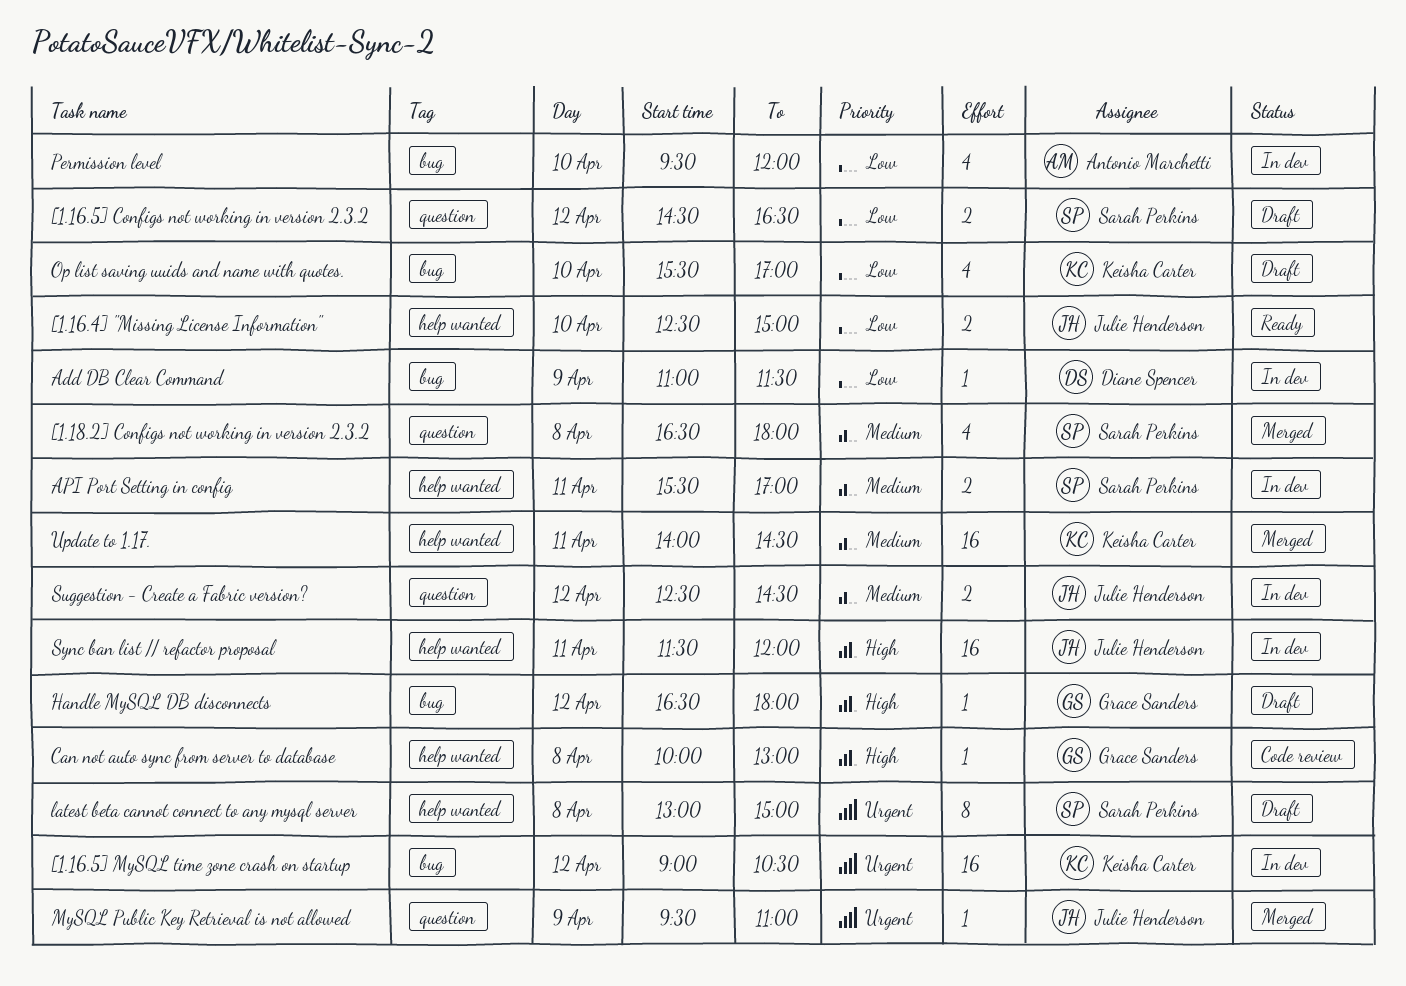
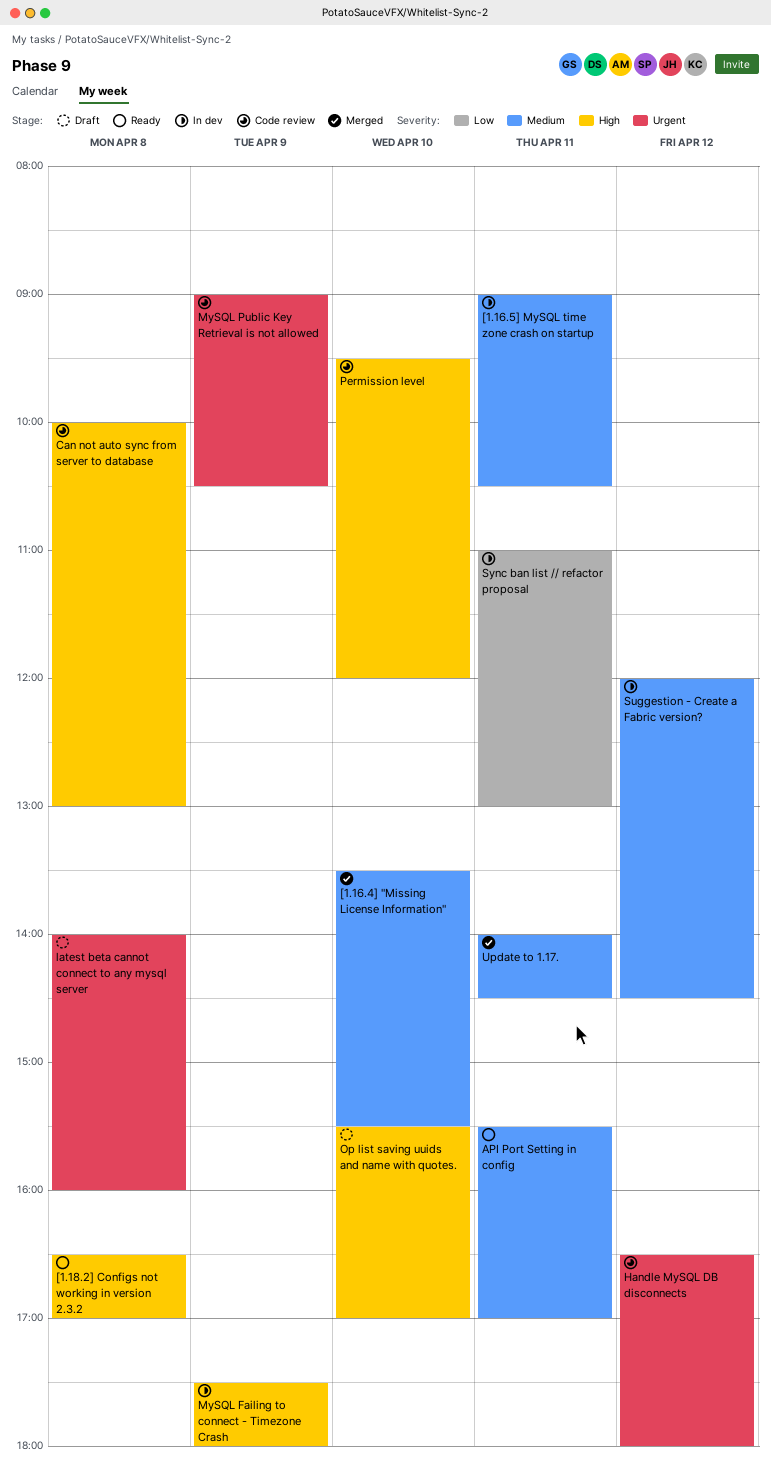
[1.16.4] "Missing License Information", status: Ready -> Merged
[1.16.4] "Missing License Information", priority: Low -> Medium
[1.16.4] "Missing License Information", begins: 12:30 -> 13:30
[1.16.4] "Missing License Information", ends: 15:00 -> 15:30
[1.16.5] Configs not working in version 2.3.2: present -> none
[1.16.5] MySQL time zone crash on startup, priority: Urgent -> Medium
[1.16.5] MySQL time zone crash on startup, day: Apr 12 -> Apr 11
[1.18.2] Configs not working in version 2.3.2, status: Merged -> Ready
[1.18.2] Configs not working in version 2.3.2, priority: Medium -> High
[1.18.2] Configs not working in version 2.3.2, ends: 18:00 -> 17:00
Add DB Clear Command: present -> none
API Port Setting in config, status: In dev -> Ready
Handle MySQL DB disconnects, status: Draft -> Code review
Handle MySQL DB disconnects, priority: High -> Urgent
latest beta cannot connect to any mysql server, begins: 13:00 -> 14:00
latest beta cannot connect to any mysql server, ends: 15:00 -> 16:00
MySQL Failing to connect - Timezone Crash: none -> present
MySQL Public Key Retrieval is not allowed, status: Merged -> Code review
MySQL Public Key Retrieval is not allowed, begins: 09:30 -> 09:00
MySQL Public Key Retrieval is not allowed, ends: 11:00 -> 10:30
Op list saving uuids and name with quotes., priority: Low -> High
Permission level, status: In dev -> Code review
Permission level, priority: Low -> High
Suggestion - Create a Fabric version?, begins: 12:30 -> 12:00
Sync ban list // refactor proposal, priority: High -> Low
Sync ban list // refactor proposal, begins: 11:30 -> 11:00
Sync ban list // refactor proposal, ends: 12:00 -> 13:00

